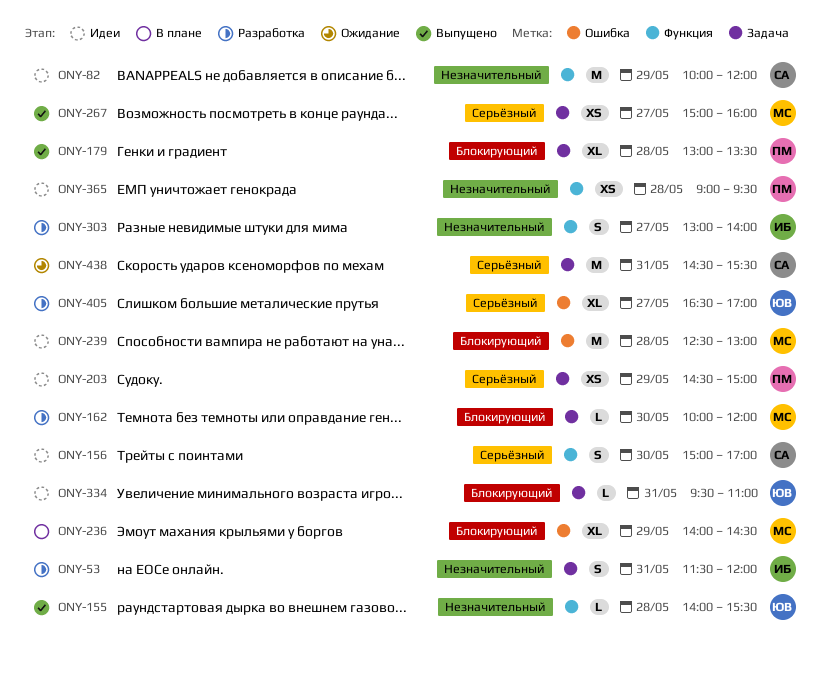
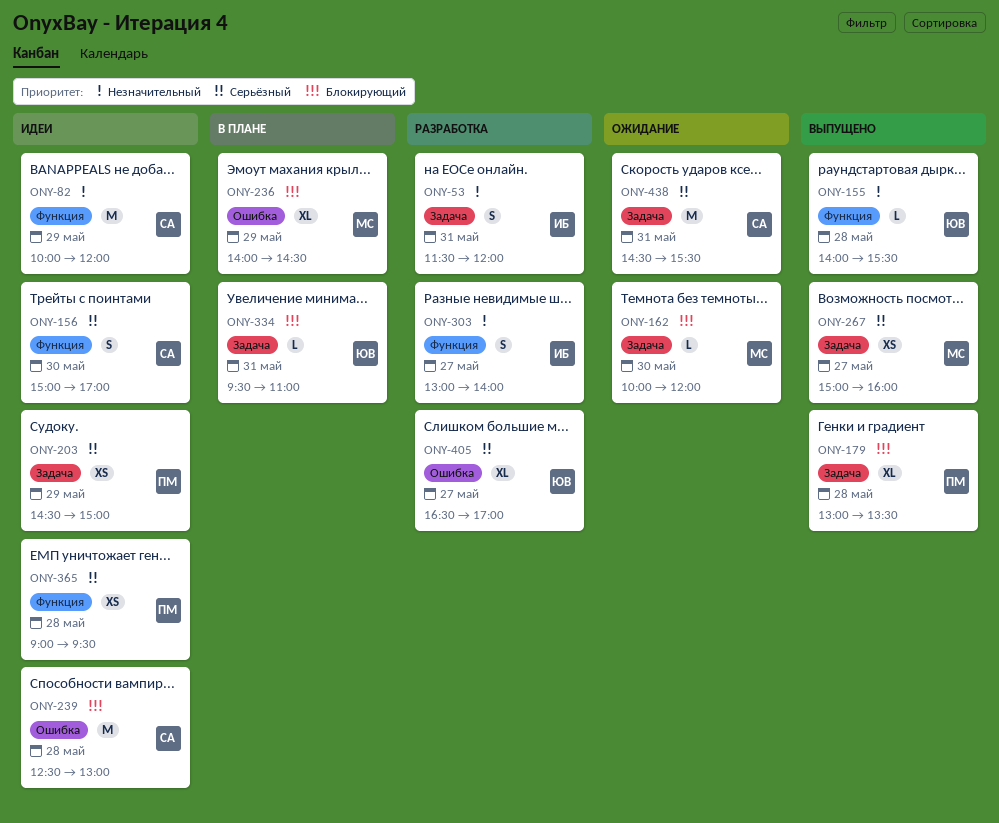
ONY-162, status: Разработка -> Ожидание
ONY-239, owner: МС -> СА
ONY-334, status: Идеи -> В плане
ONY-365, priority: Незначительный -> Серьёзный

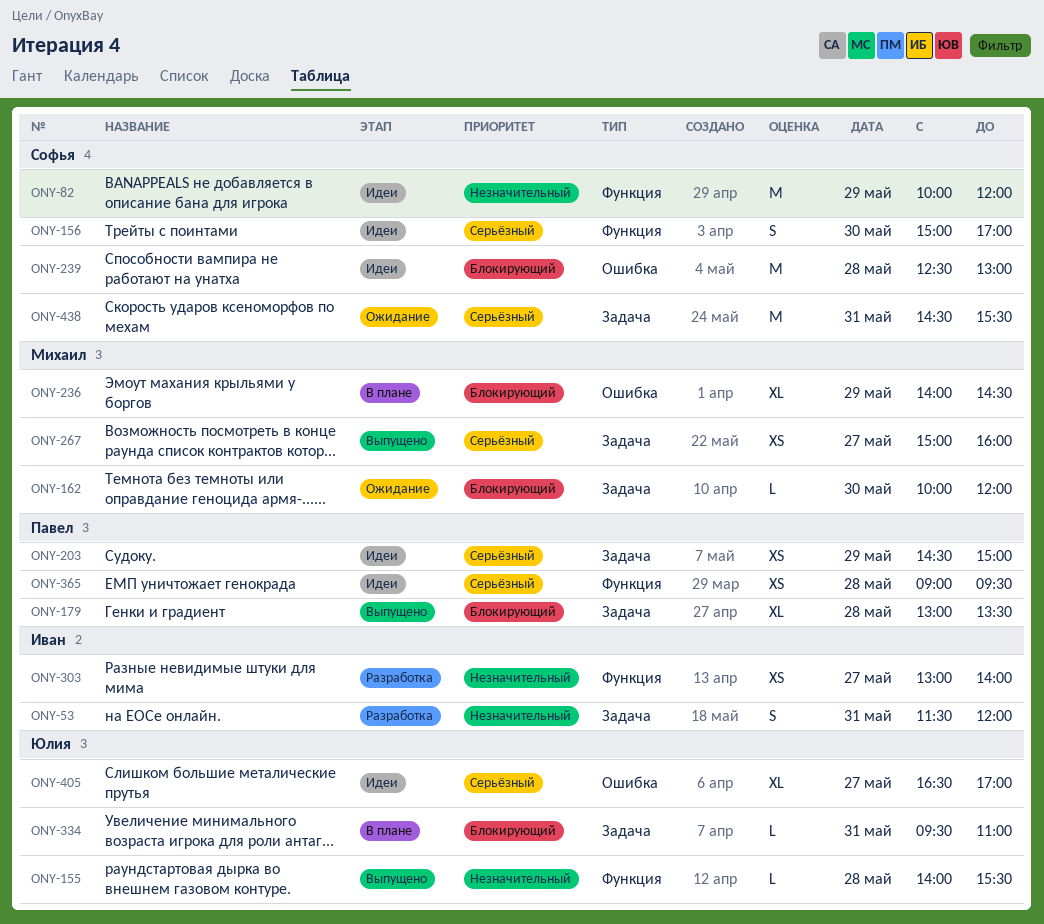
ONY-303, estimate: S -> XS
ONY-405, status: Разработка -> Идеи

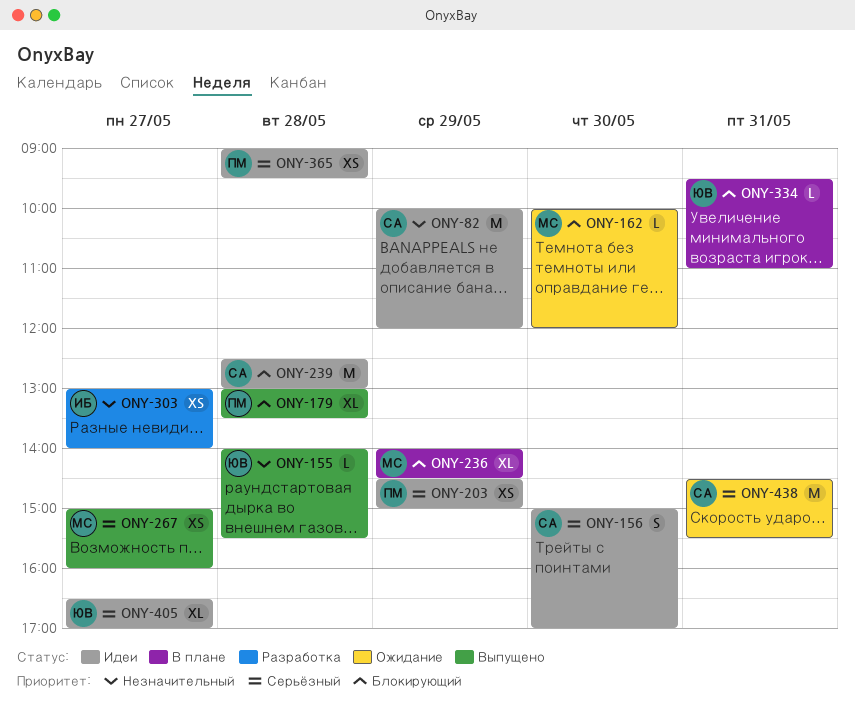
ONY-53: present -> none

